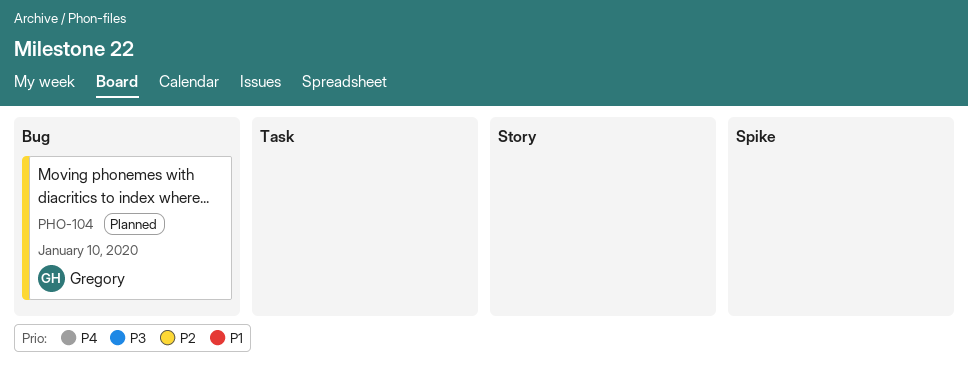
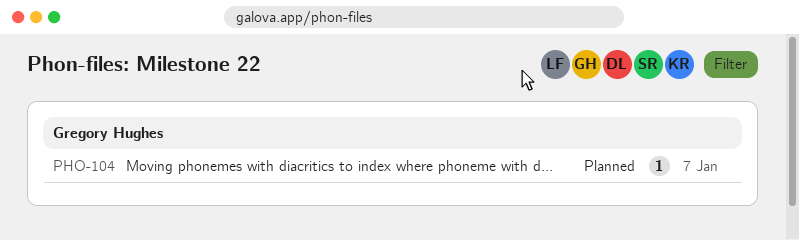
PHO-104, due: Jan 10 -> Jan 7

